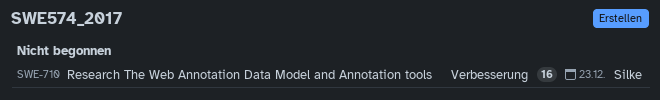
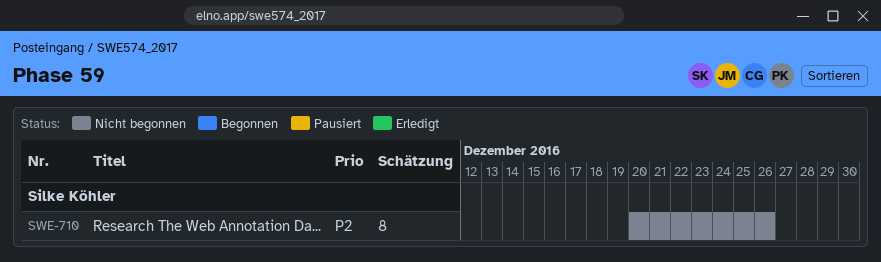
SWE-710, estimate: 16 -> 8
SWE-710, due: Dec 23 -> Dec 26

